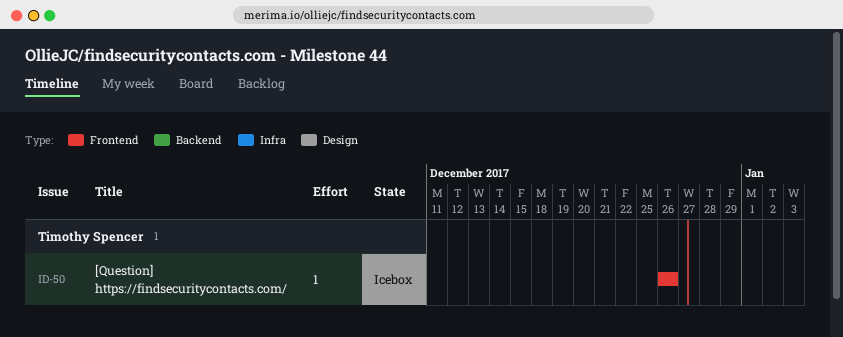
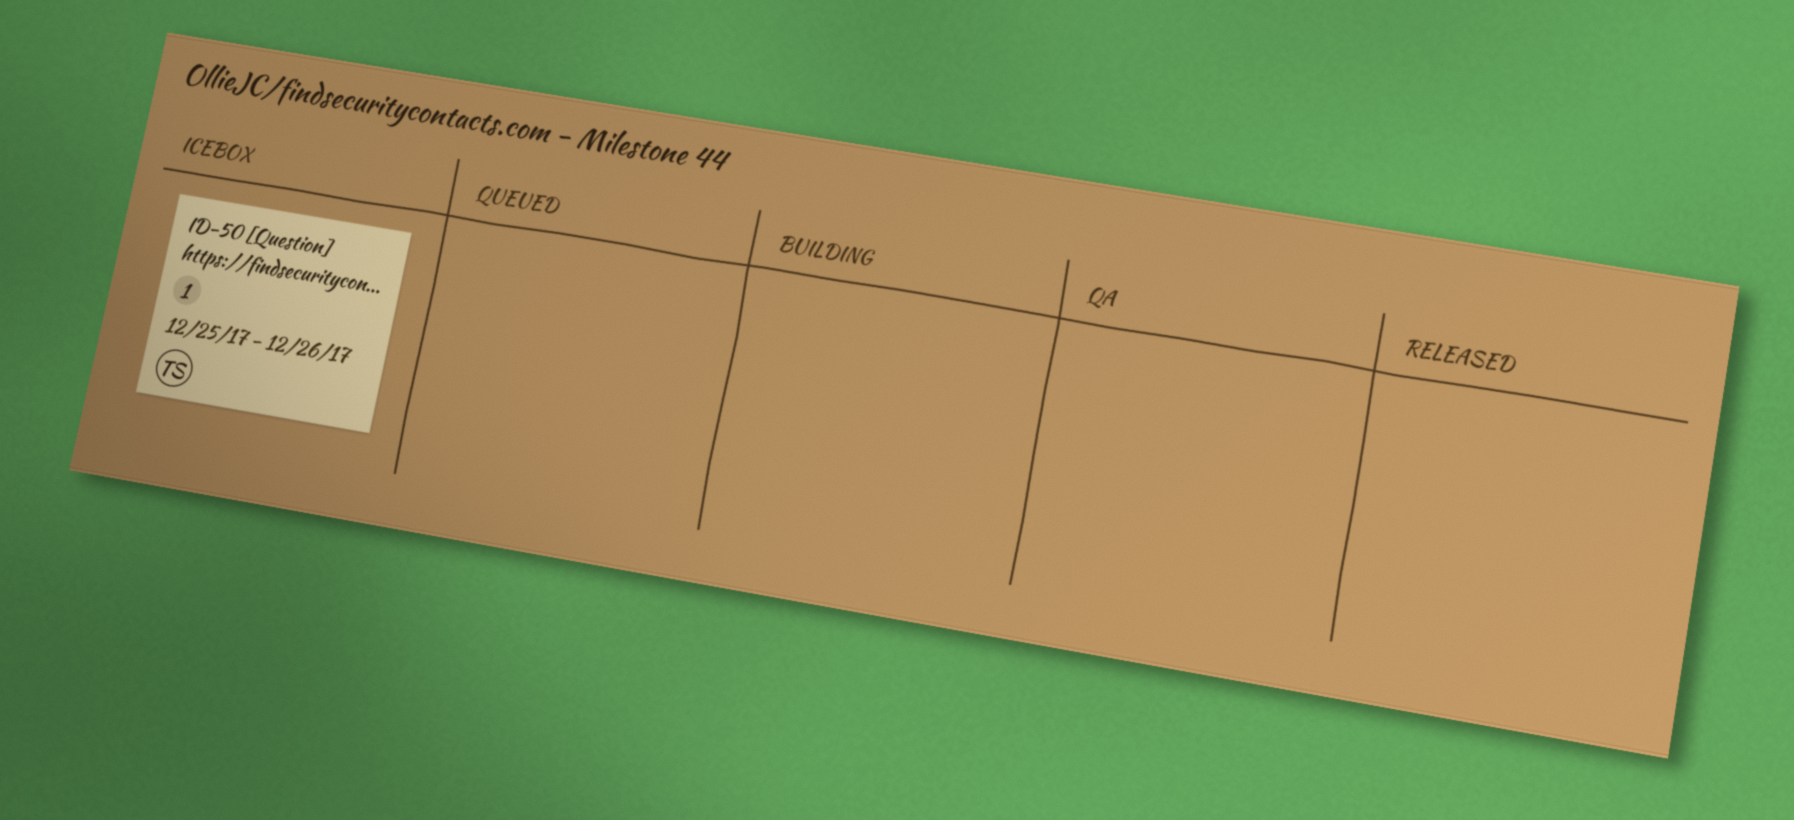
ID-50, start: Dec 26 -> Dec 25

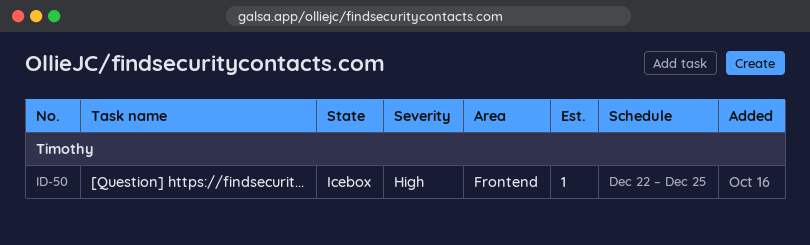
ID-50, start: Dec 25 -> Dec 22
ID-50, due: Dec 26 -> Dec 25

